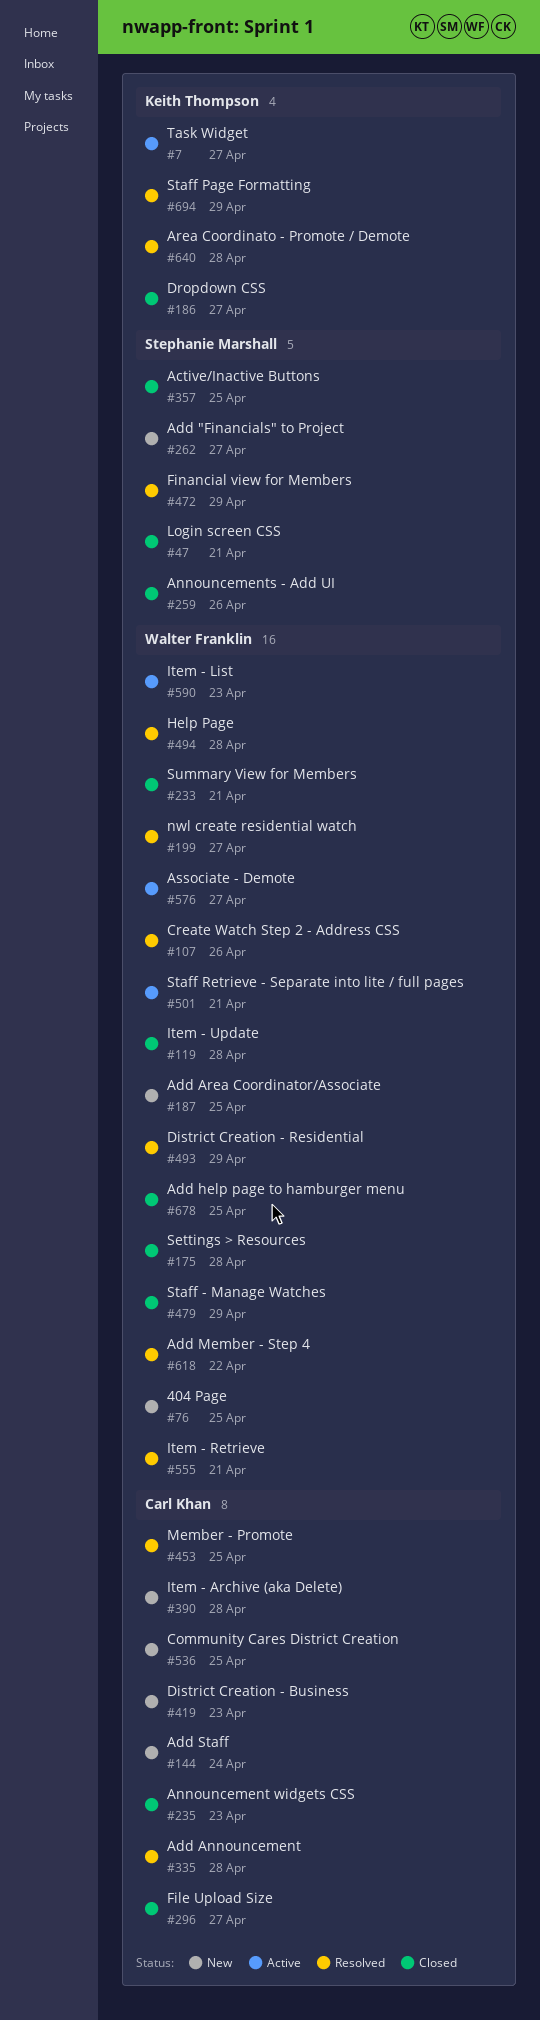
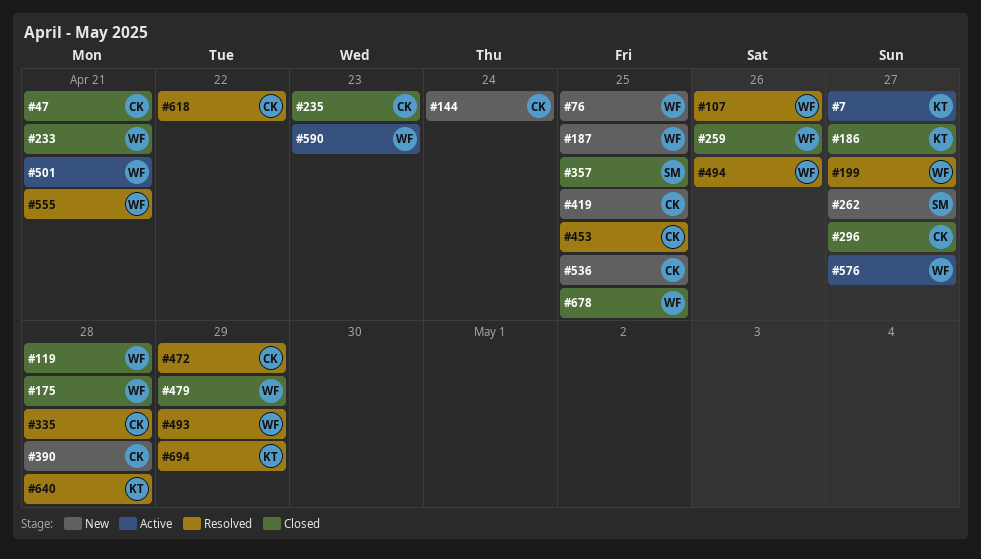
#47, owner: Stephanie Marshall -> Carl Khan
#259, owner: Stephanie Marshall -> Walter Franklin
#419, due: Apr 23 -> Apr 25
#472, owner: Stephanie Marshall -> Carl Khan
#494, due: Apr 28 -> Apr 26
#618, owner: Walter Franklin -> Carl Khan

